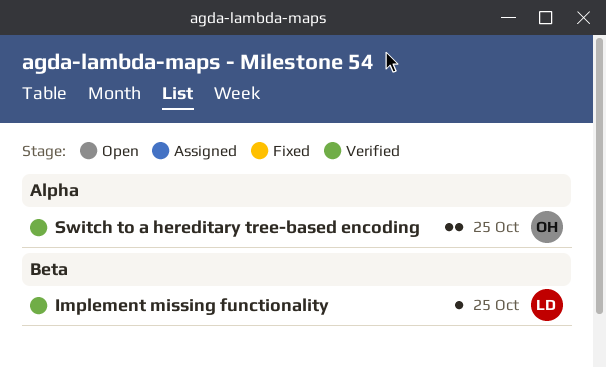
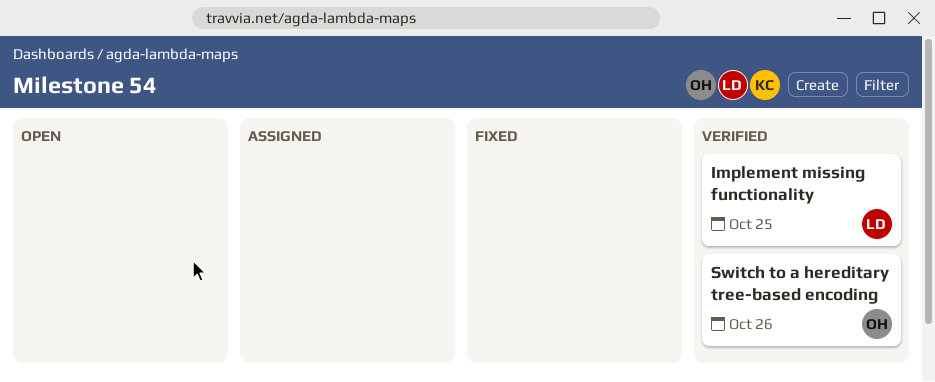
Switch to a hereditary tree-based encoding, due: Oct 25 -> Oct 26

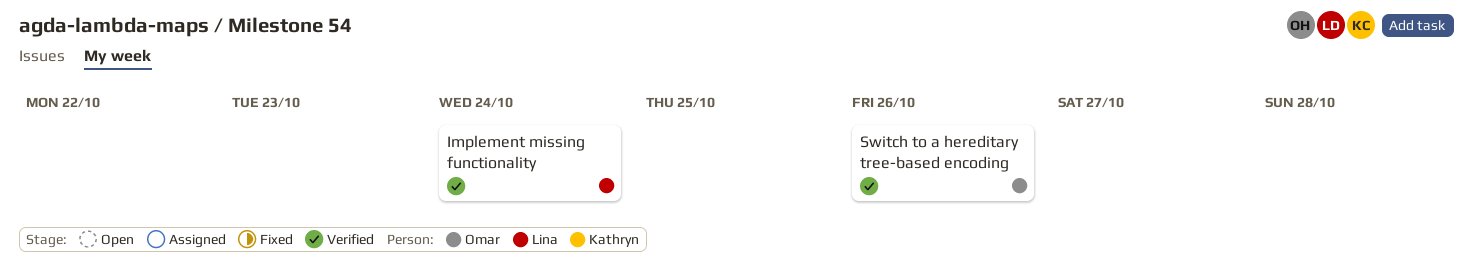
Implement missing functionality, due: Oct 25 -> Oct 24

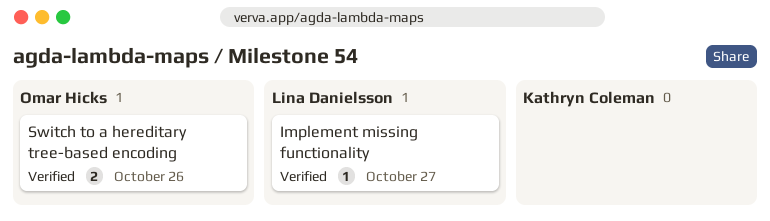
Implement missing functionality, due: Oct 24 -> Oct 27

